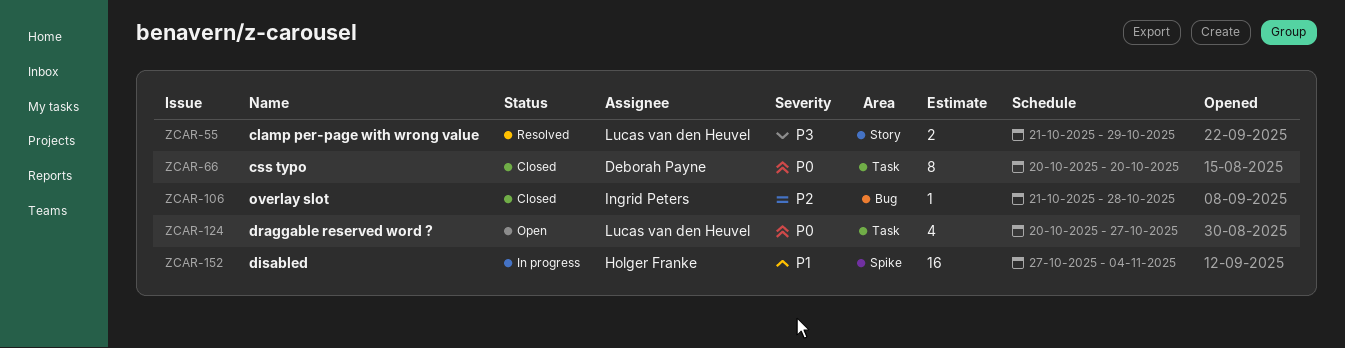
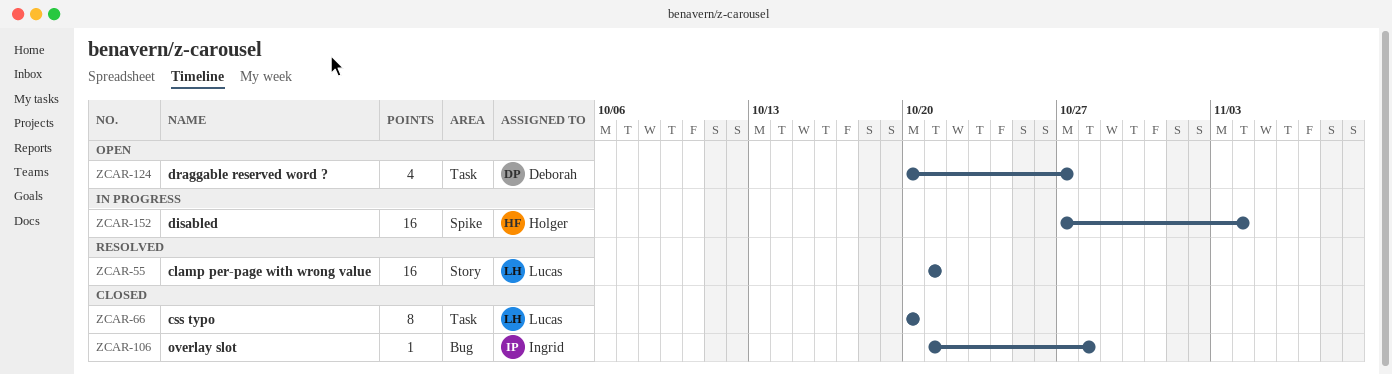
ZCAR-55, estimate: 2 -> 16
ZCAR-55, due: Oct 29 -> Oct 21
ZCAR-66, owner: Deborah Payne -> Lucas van den Heuvel
ZCAR-124, owner: Lucas van den Heuvel -> Deborah Payne

